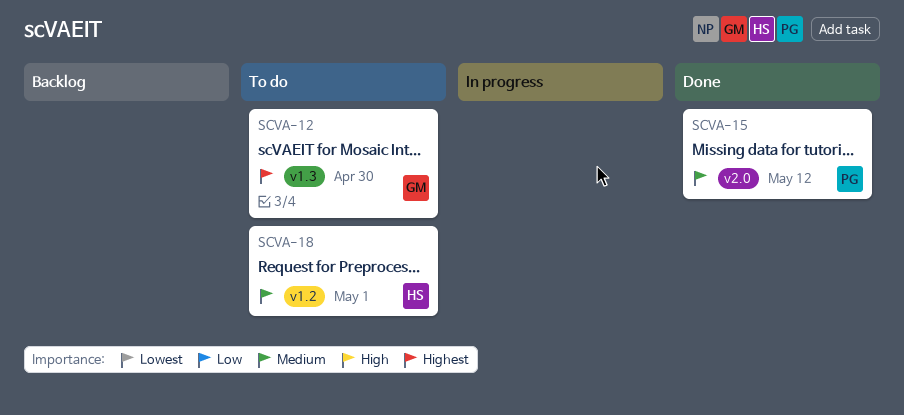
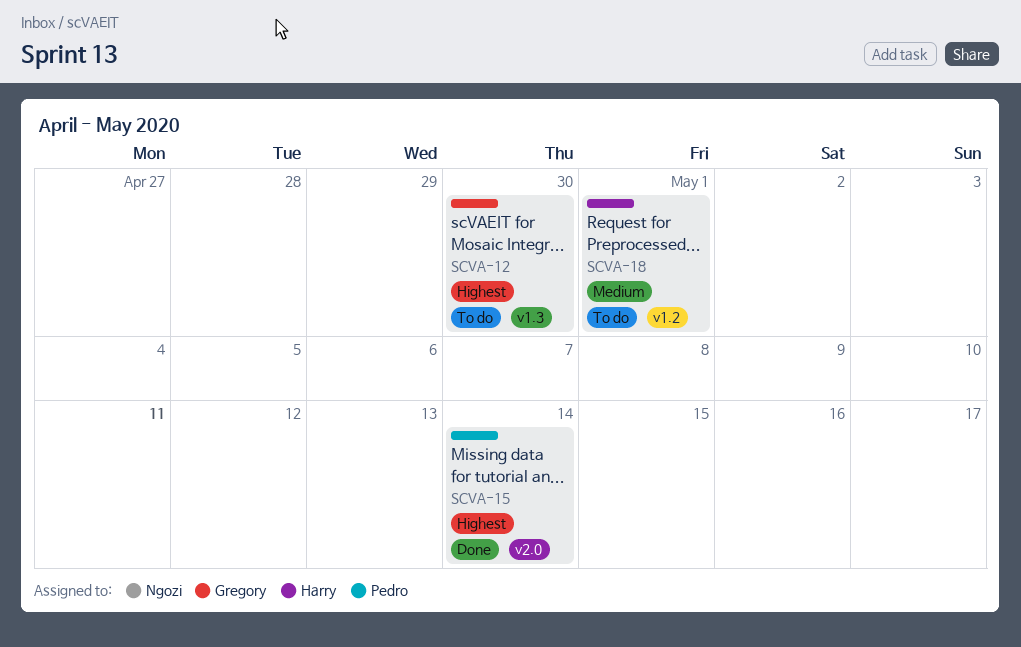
SCVA-15, priority: Medium -> Highest
SCVA-15, due: May 12 -> May 14

